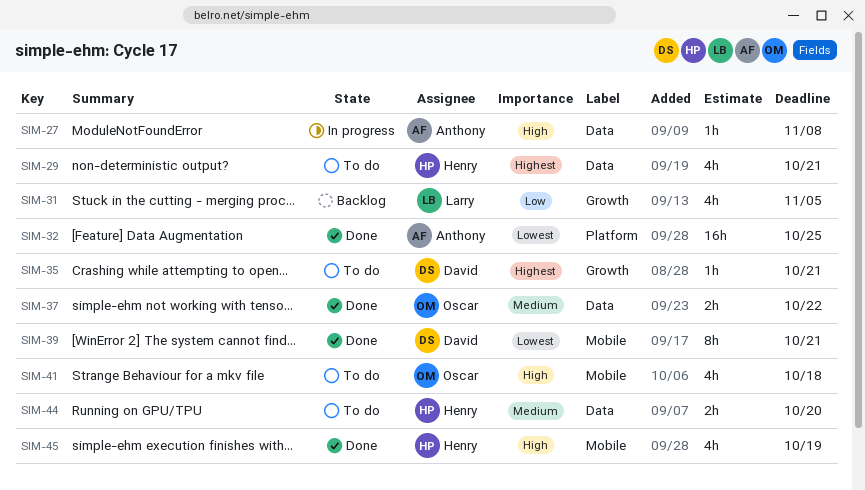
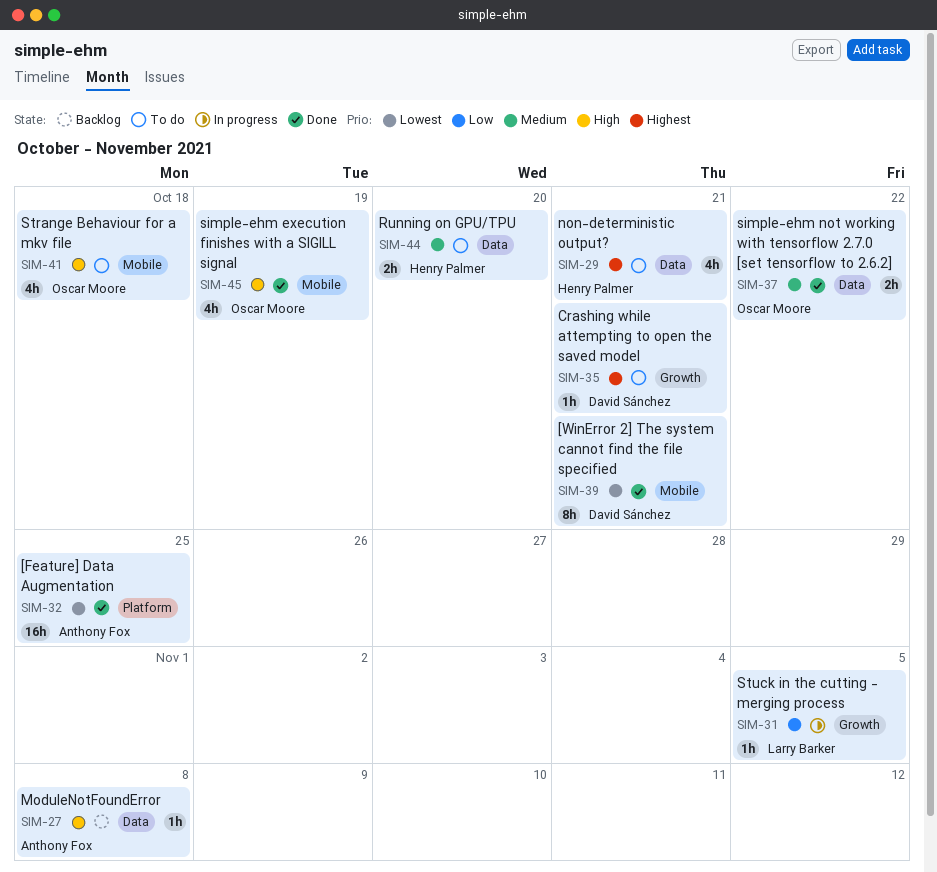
SIM-27, status: In progress -> Backlog
SIM-31, status: Backlog -> In progress
SIM-31, estimate: 4h -> 1h
SIM-45, owner: Henry Palmer -> Oscar Moore

